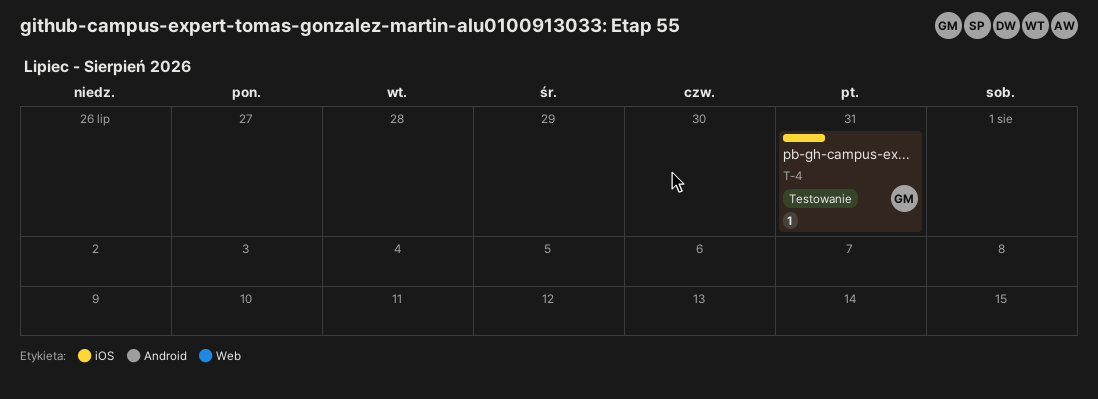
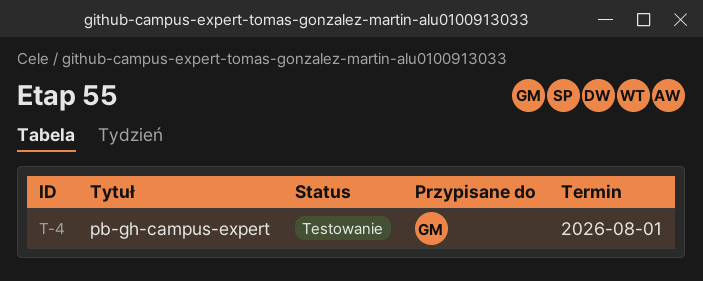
T-4, due: Jul 31 -> Aug 1

